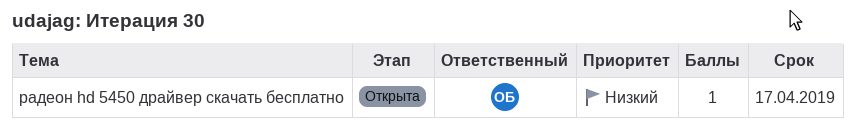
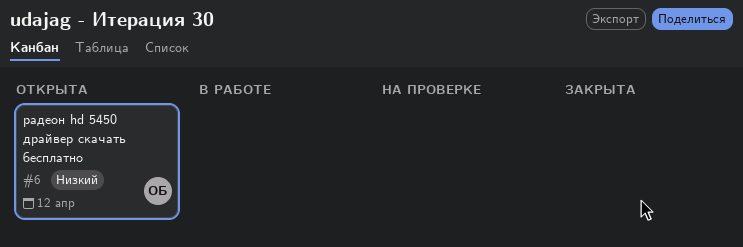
радеон hd 5450 драйвер скачать бесплатно, due: Apr 17 -> Apr 12

